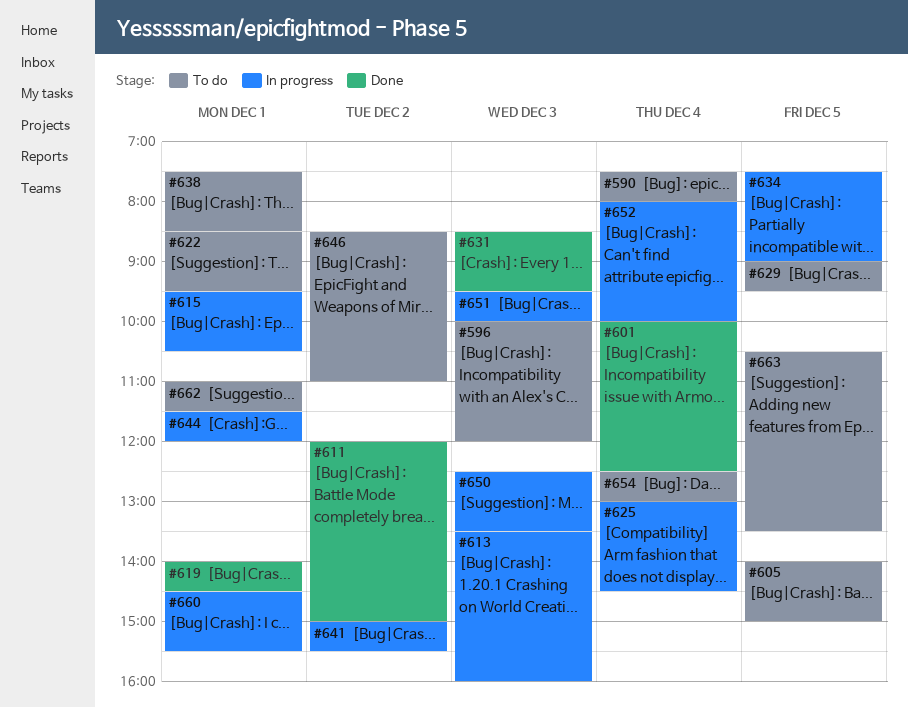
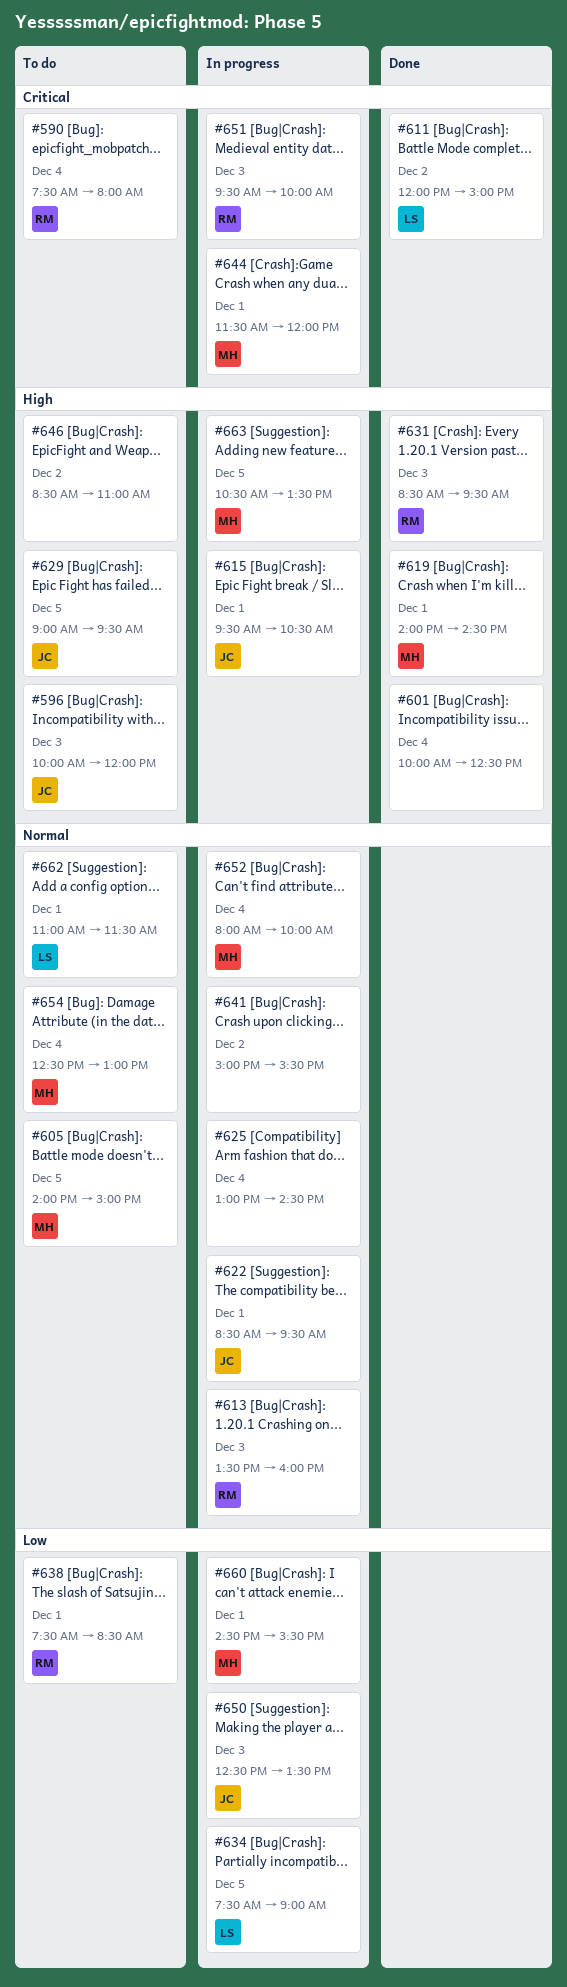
#622, status: To do -> In progress
#663, status: To do -> In progress

